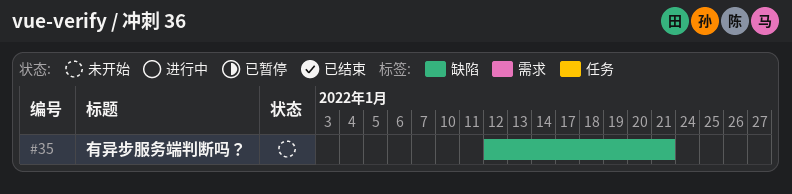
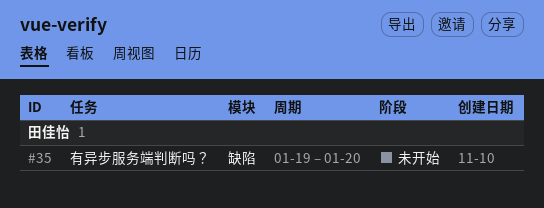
#35, start: Jan 12 -> Jan 19
#35, due: Jan 21 -> Jan 20

